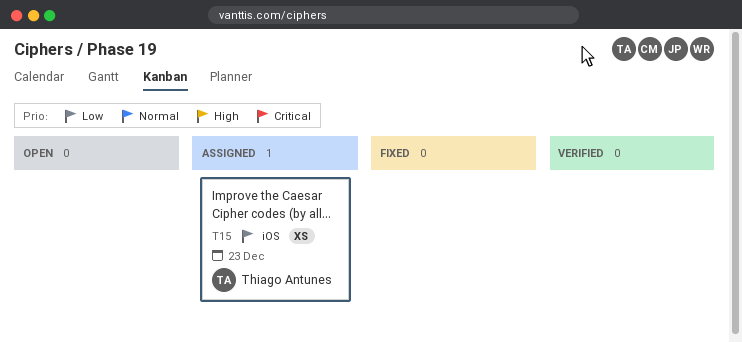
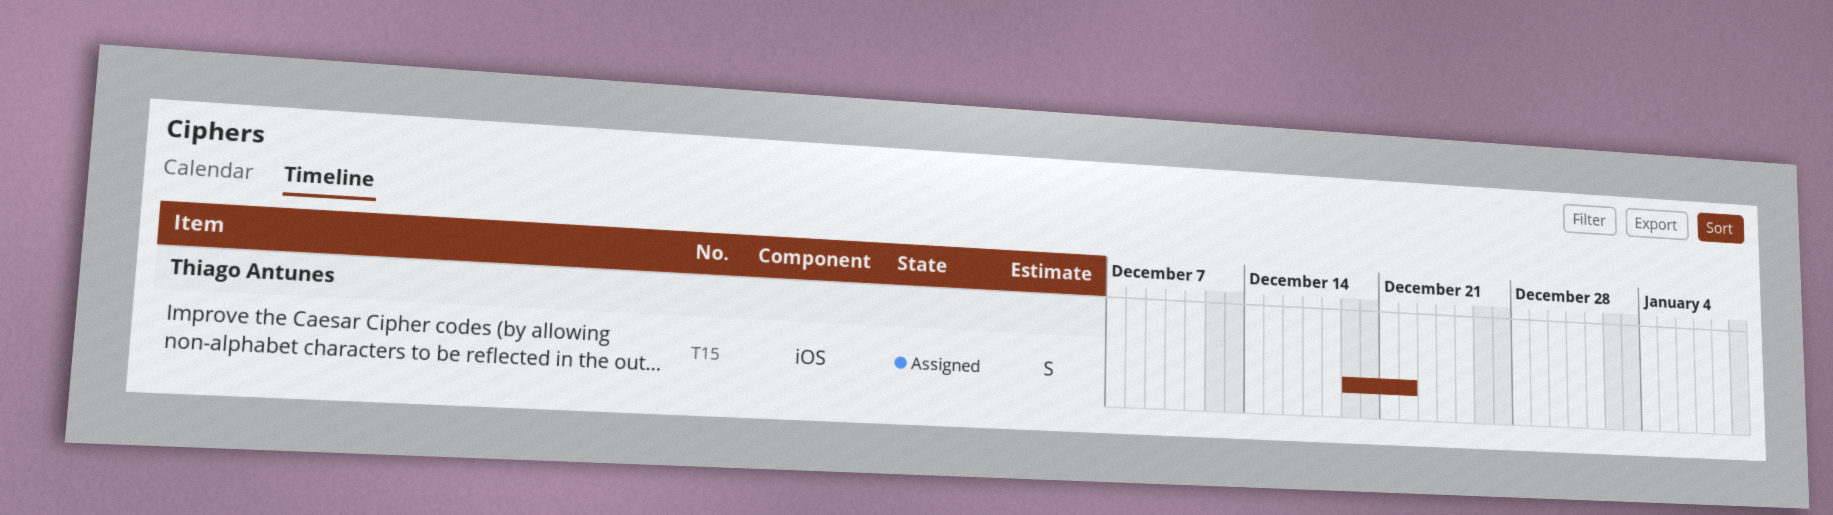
T15, estimate: XS -> S
T15, due: Dec 23 -> Dec 22

